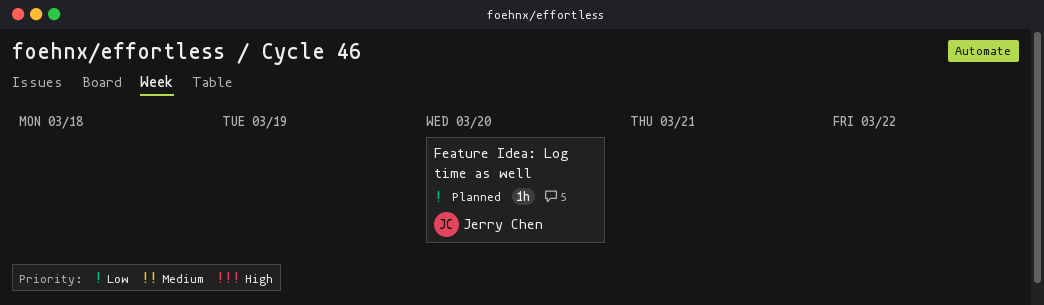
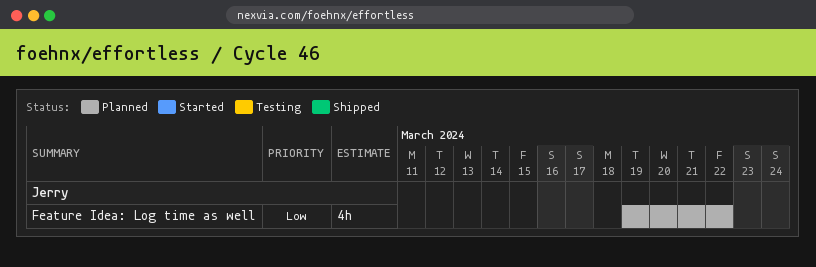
Feature Idea: Log time as well, estimate: 1h -> 4h
Feature Idea: Log time as well, due: Mar 20 -> Mar 22

